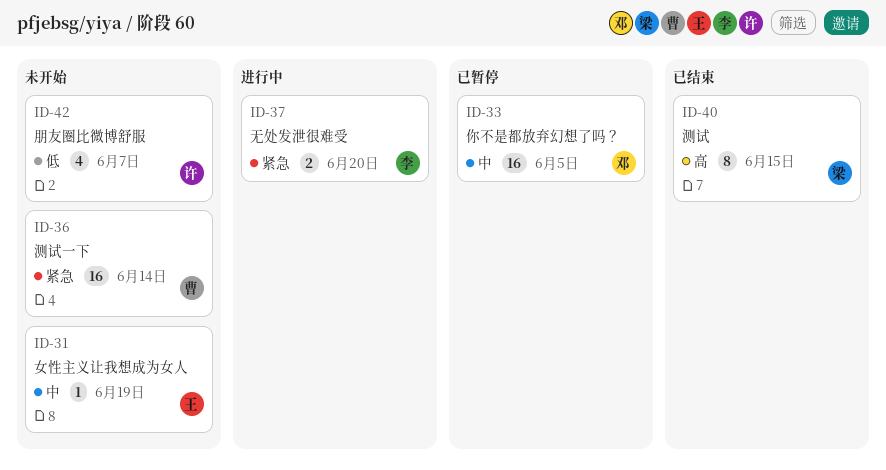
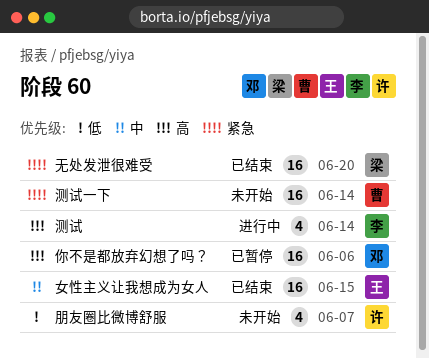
你不是都放弃幻想了吗？, priority: 中 -> 高
你不是都放弃幻想了吗？, due: Jun 5 -> Jun 6
女性主义让我想成为女人, status: 未开始 -> 已结束
女性主义让我想成为女人, estimate: 1 -> 16
女性主义让我想成为女人, due: Jun 19 -> Jun 15
无处发泄很难受, status: 进行中 -> 已结束
无处发泄很难受, owner: 李 -> 梁
无处发泄很难受, estimate: 2 -> 16
测试, status: 已结束 -> 进行中
测试, owner: 梁 -> 李
测试, estimate: 8 -> 4
测试, due: Jun 15 -> Jun 14

